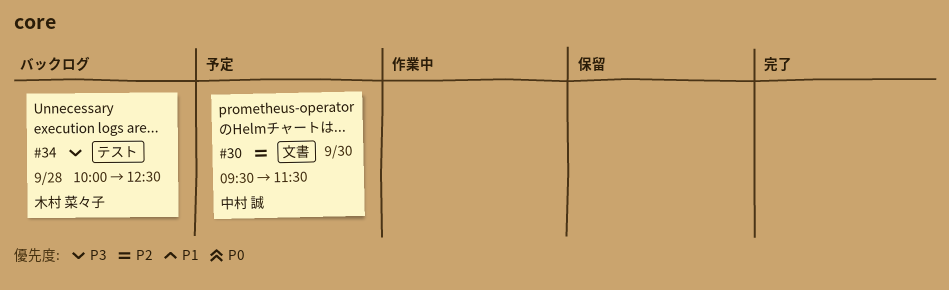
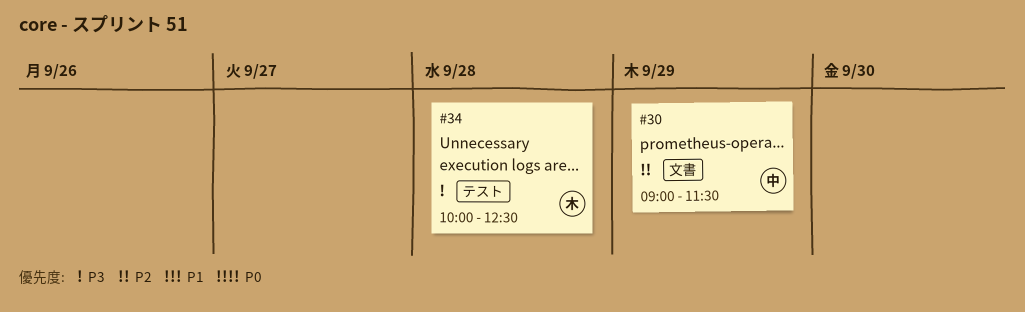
#30, day: Sep 30 -> Sep 29
#30, begins: 09:30 -> 09:00

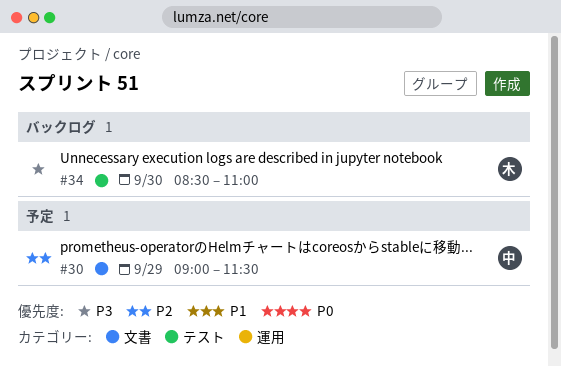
#34, day: Sep 28 -> Sep 30
#34, begins: 10:00 -> 08:30
#34, ends: 12:30 -> 11:00

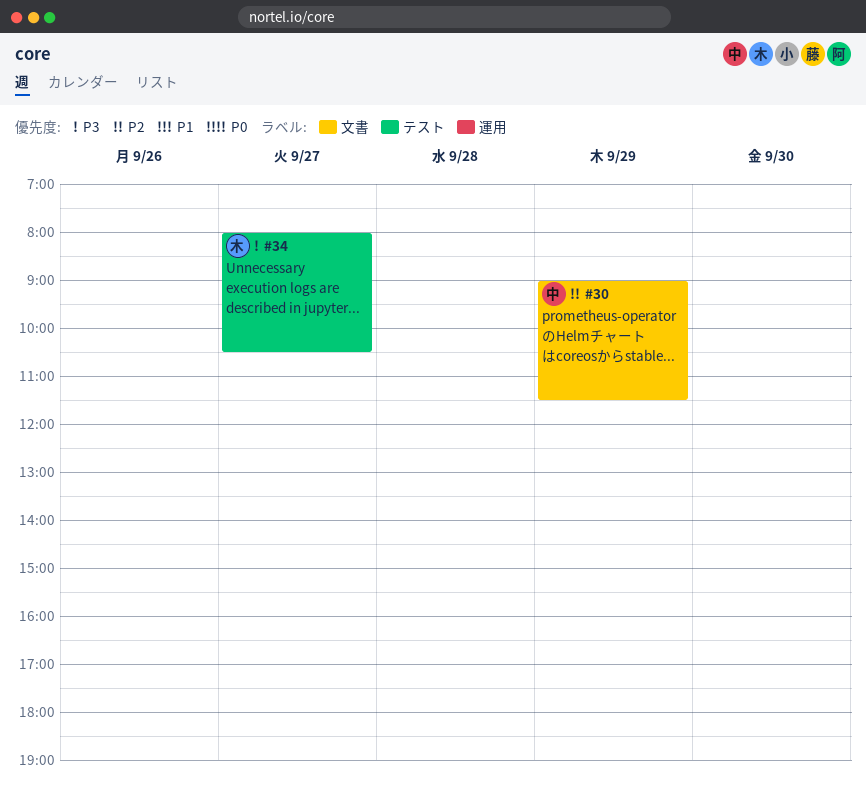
#34, day: Sep 30 -> Sep 27
#34, begins: 08:30 -> 08:00
#34, ends: 11:00 -> 10:30

